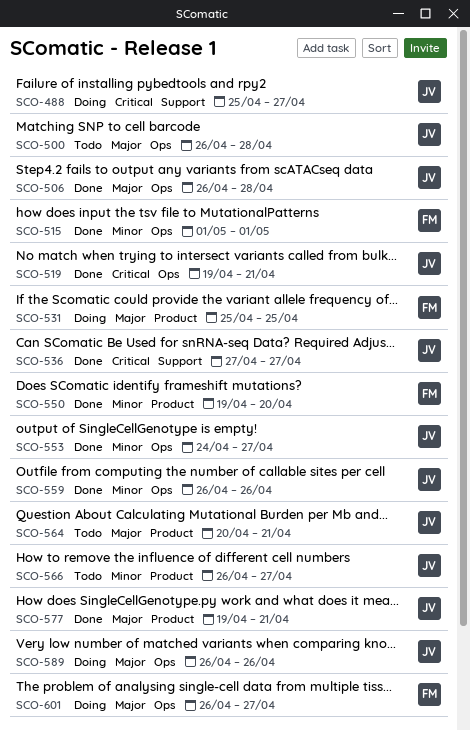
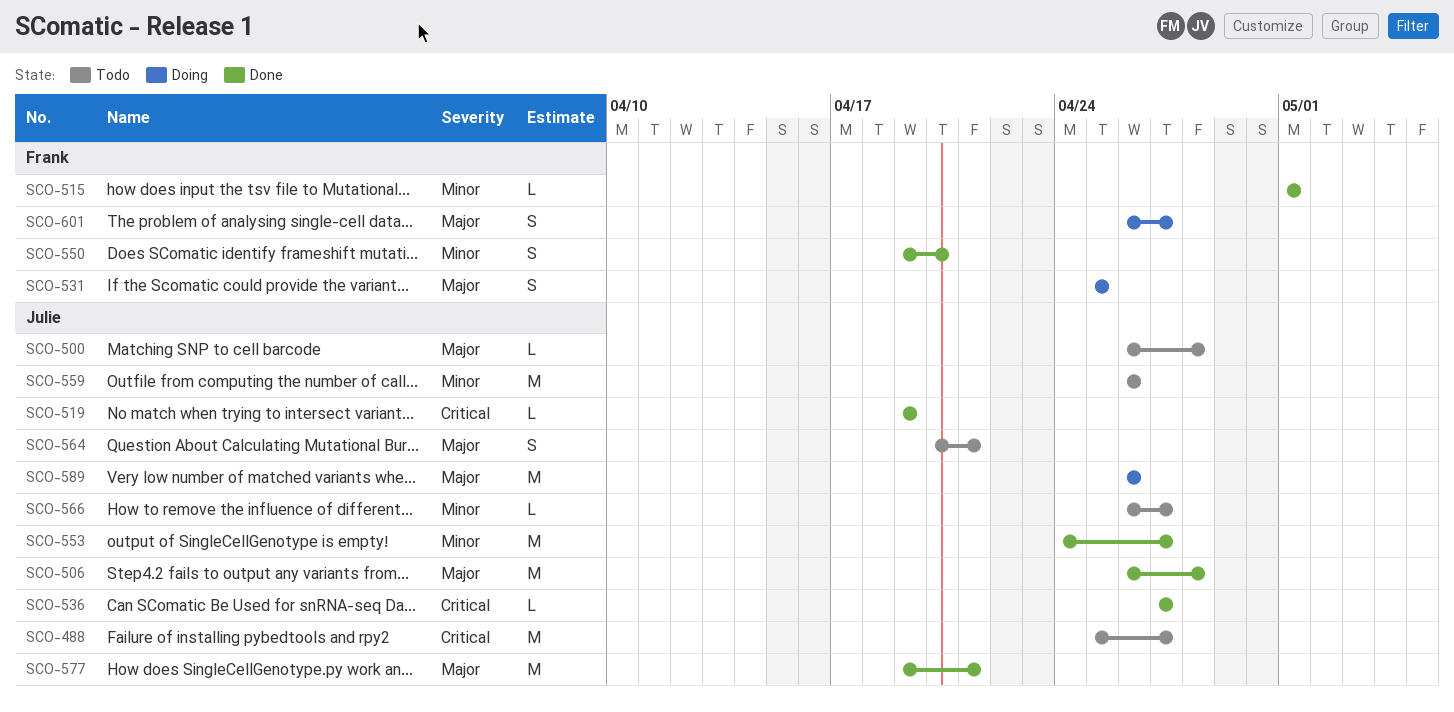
SCO-488, status: Doing -> Todo
SCO-519, due: Apr 21 -> Apr 19
SCO-559, status: Done -> Todo

